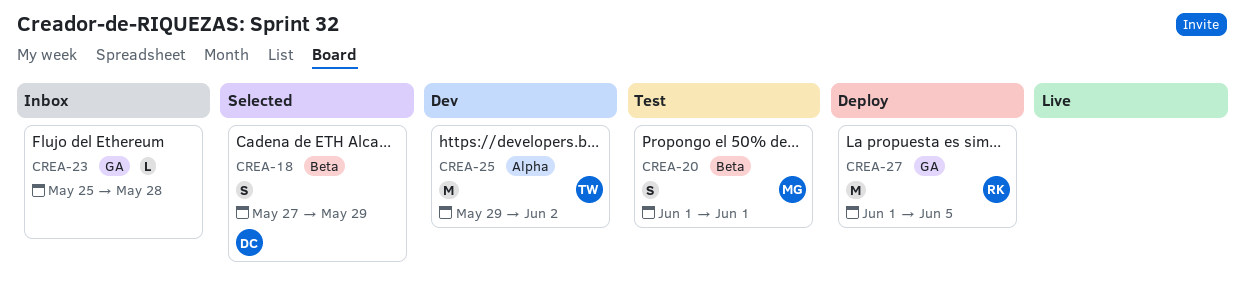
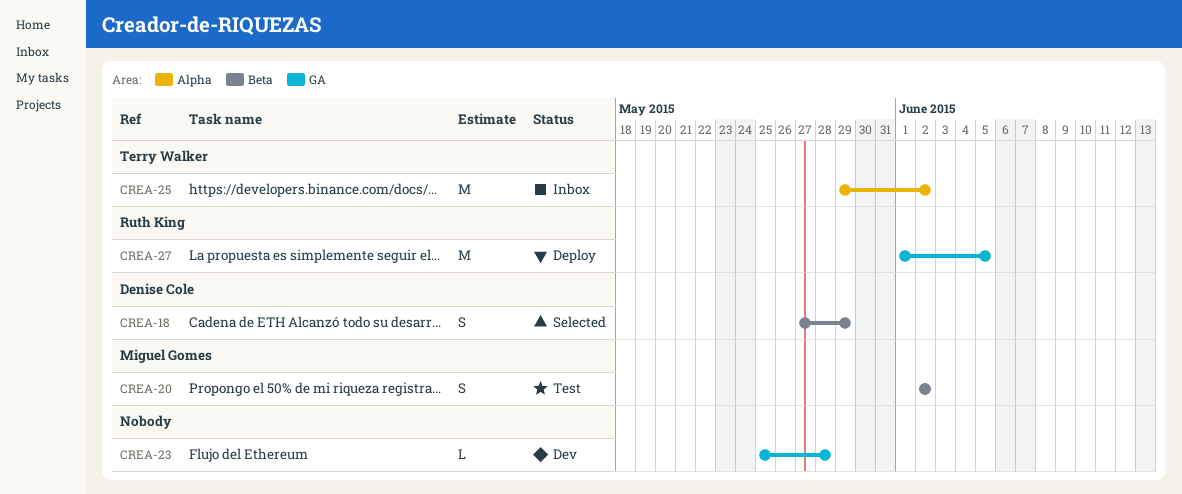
CREA-20, start: Jun 1 -> Jun 2
CREA-20, due: Jun 1 -> Jun 2
CREA-23, status: Inbox -> Dev
CREA-25, status: Dev -> Inbox

